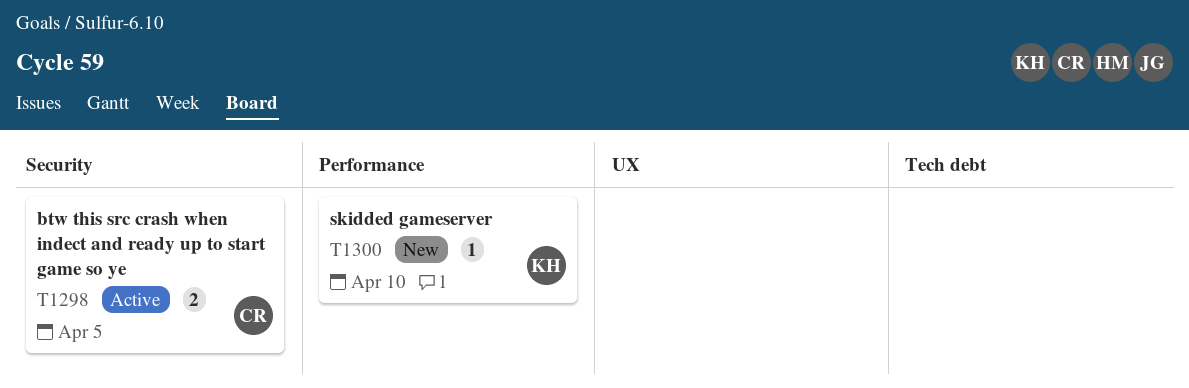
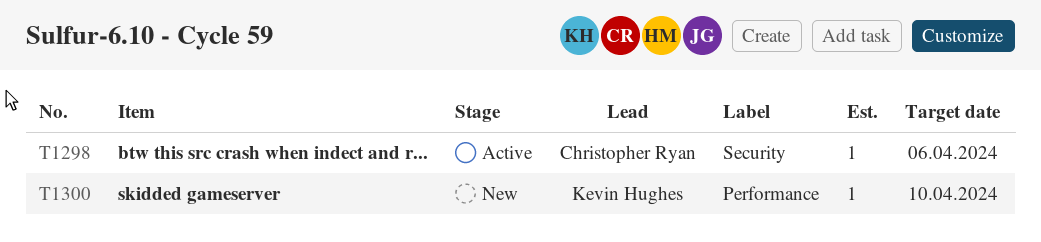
T1298, estimate: 2 -> 1
T1298, due: Apr 5 -> Apr 6

